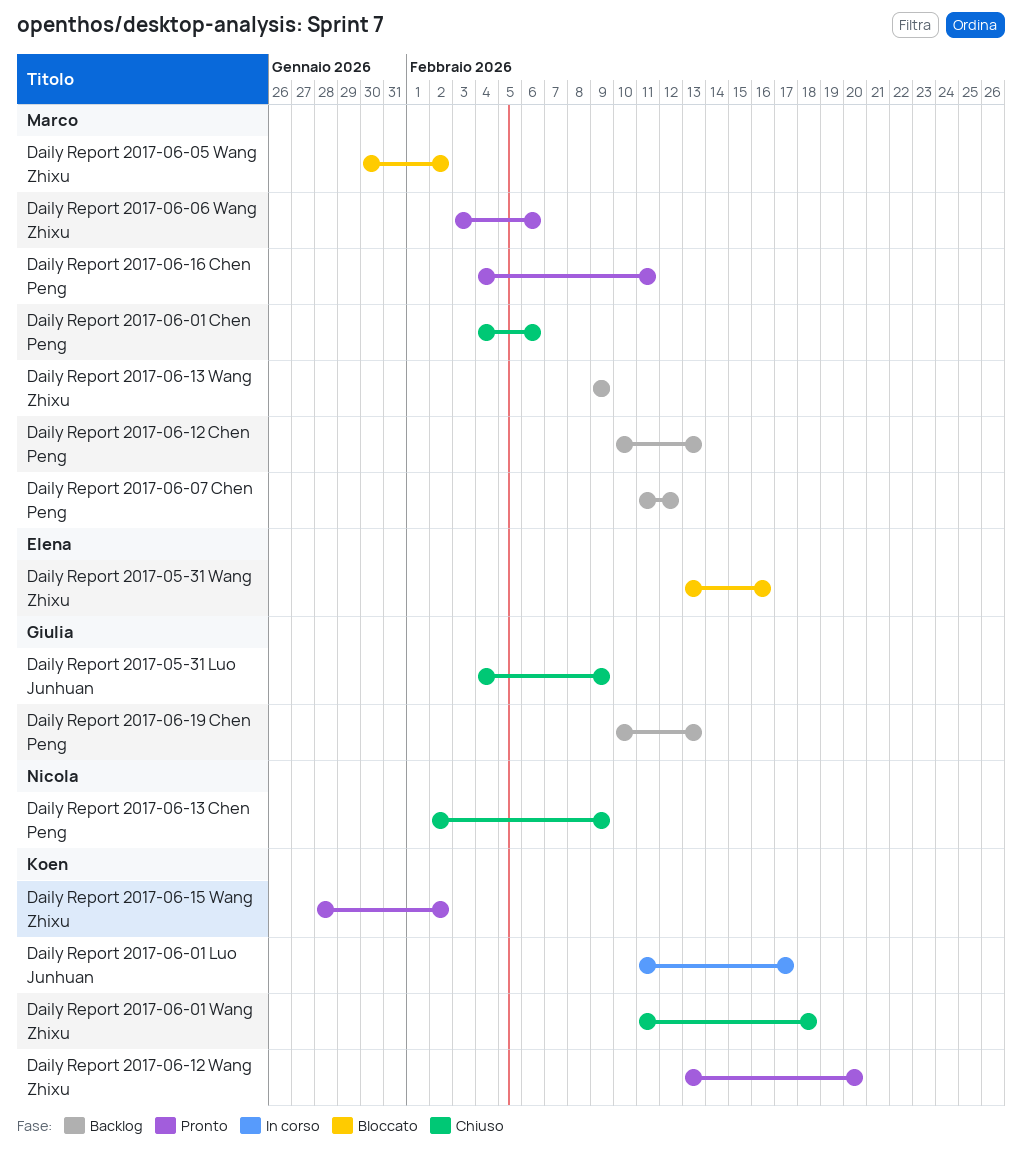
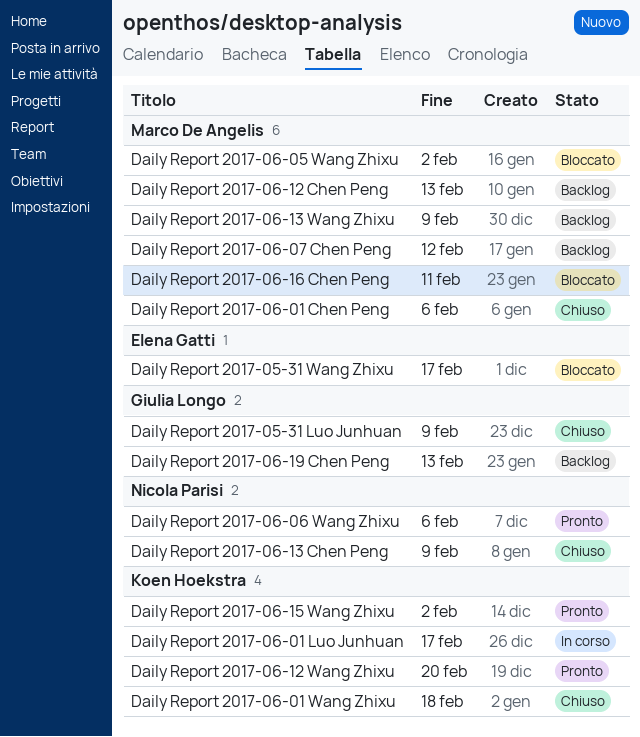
Daily Report 2017-05-31 Wang Zhixu, due: Feb 16 -> Feb 17
Daily Report 2017-06-06 Wang Zhixu, owner: Marco De Angelis -> Nicola Parisi
Daily Report 2017-06-16 Chen Peng, status: Pronto -> Bloccato

